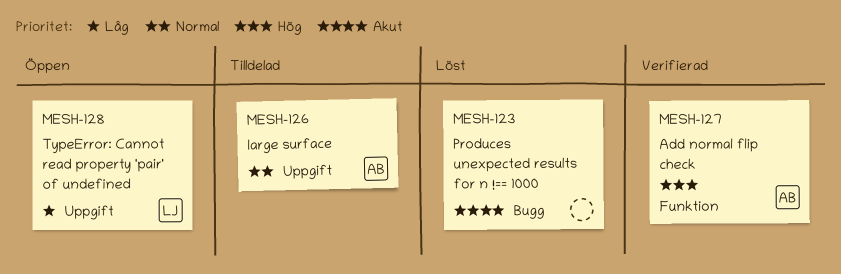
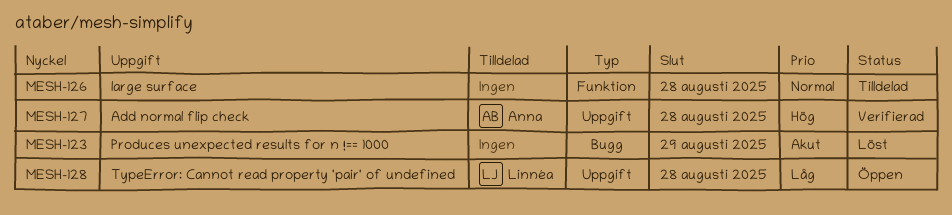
MESH-126, owner: Anna -> none
MESH-126, label: Uppgift -> Funktion
MESH-127, label: Funktion -> Uppgift

